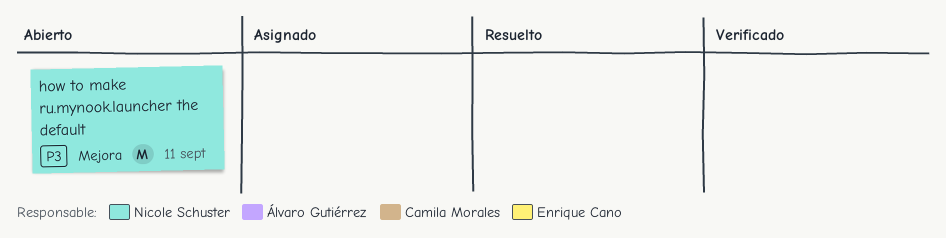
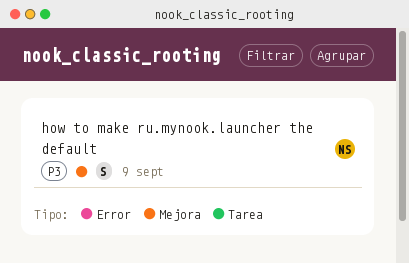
how to make ru.mynook.launcher the default, estimate: M -> S
how to make ru.mynook.launcher the default, due: Sep 11 -> Sep 9

